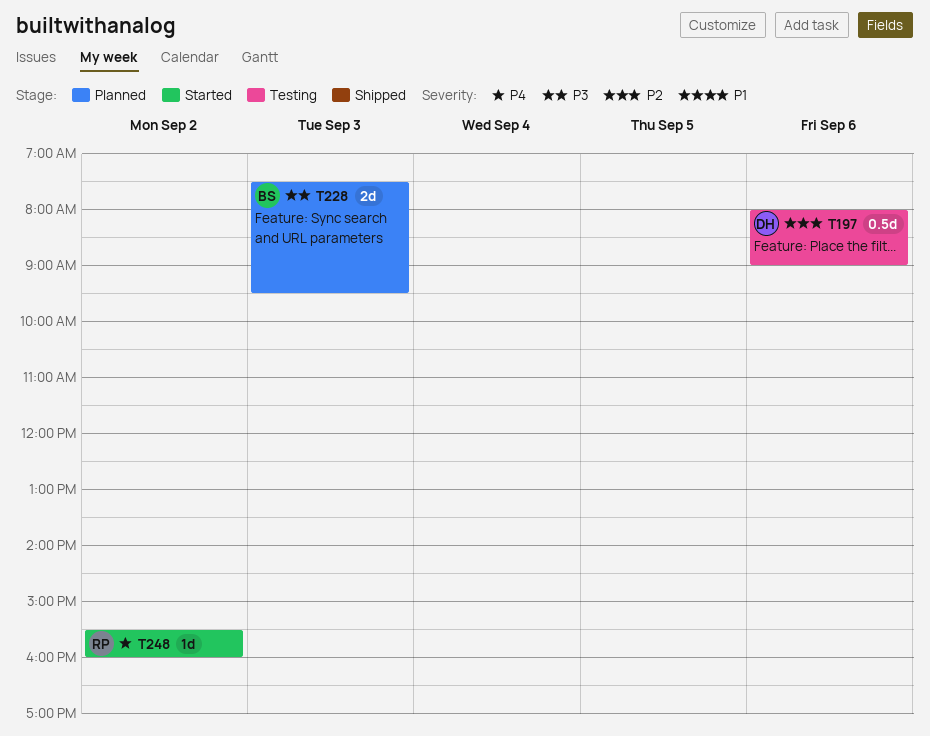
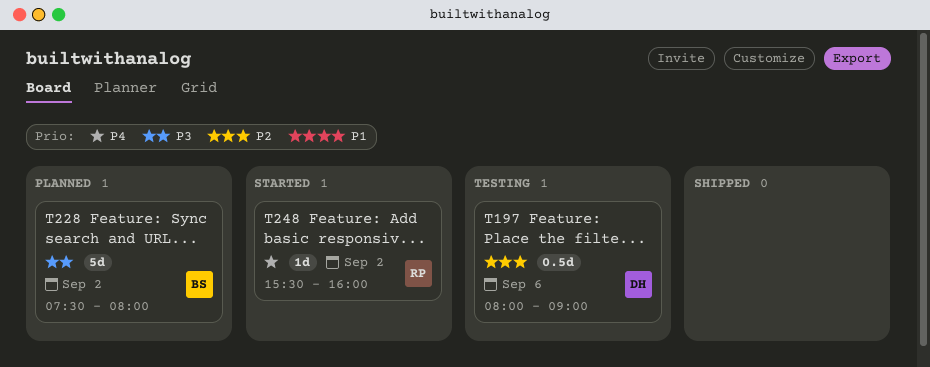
T228, estimate: 2d -> 5d
T228, day: Sep 3 -> Sep 2
T228, ends: 09:30 -> 08:00

